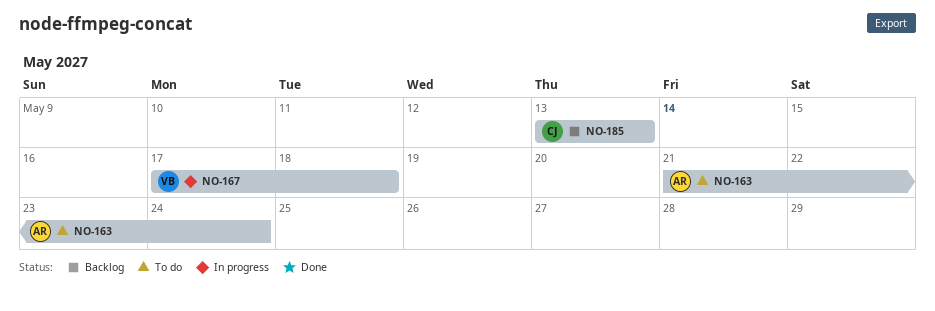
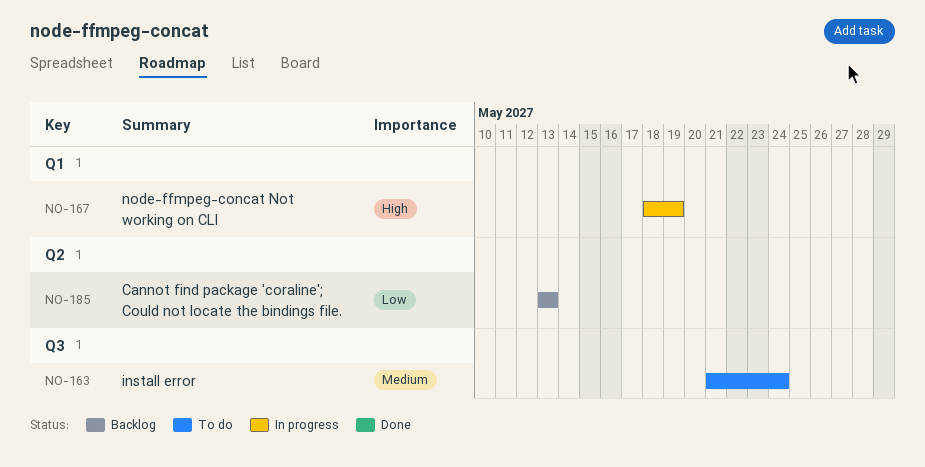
NO-167, start: May 17 -> May 18
NO-167, due: May 18 -> May 19

